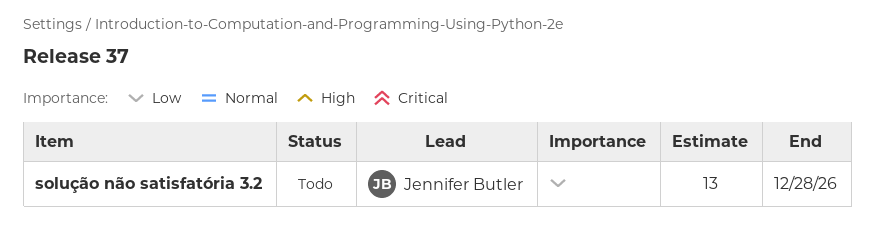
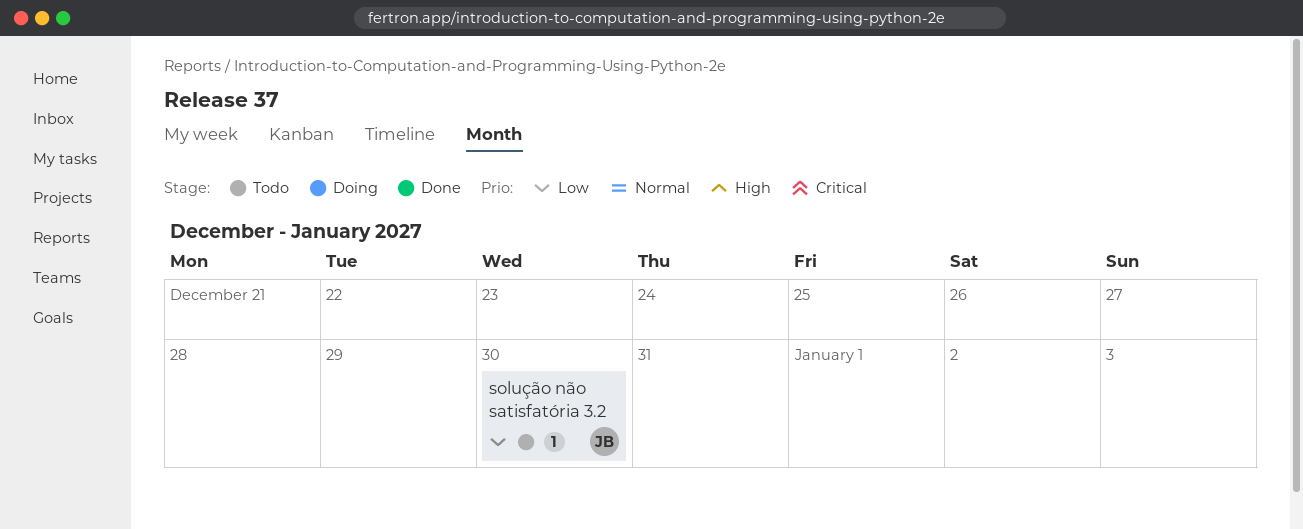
solução não satisfatória 3.2, estimate: 13 -> 1
solução não satisfatória 3.2, due: Dec 28 -> Dec 30

